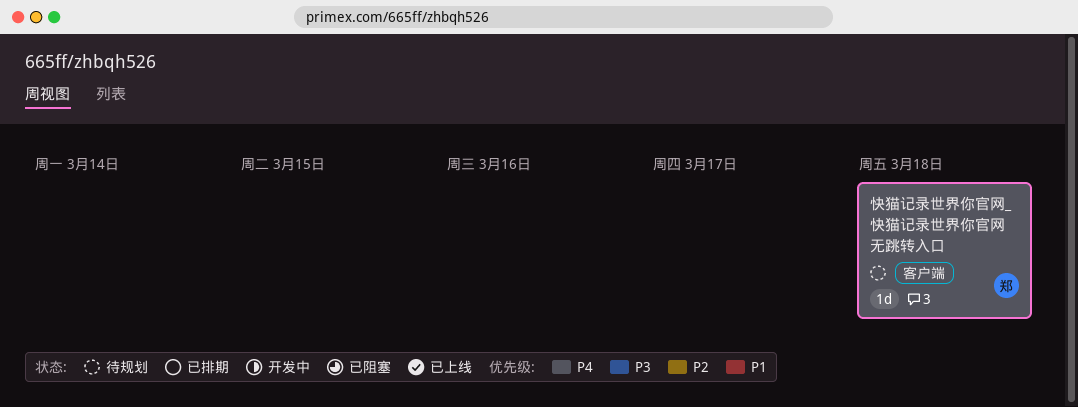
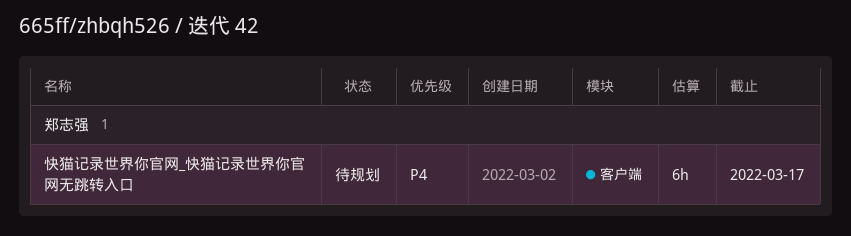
快猫记录世界你官网_快猫记录世界你官网无跳转入口, estimate: 1d -> 6h
快猫记录世界你官网_快猫记录世界你官网无跳转入口, due: Mar 18 -> Mar 17

